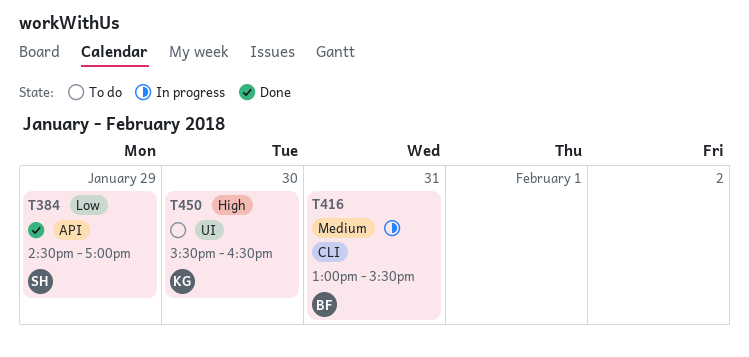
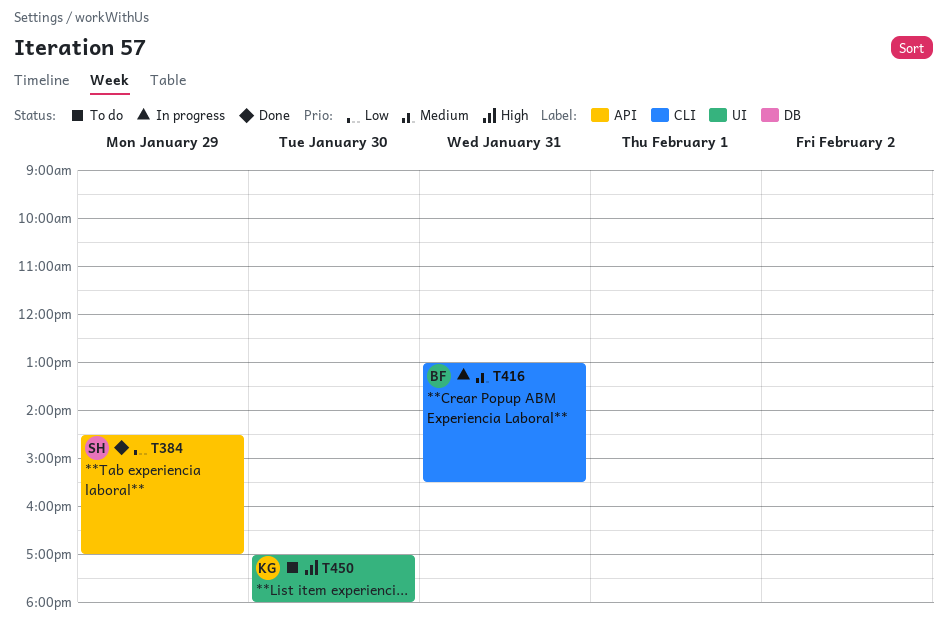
T450, begins: 15:30 -> 17:00
T450, ends: 16:30 -> 18:00

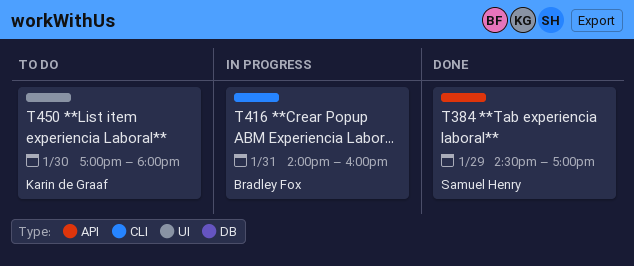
T416, begins: 13:00 -> 14:00
T416, ends: 15:30 -> 16:00

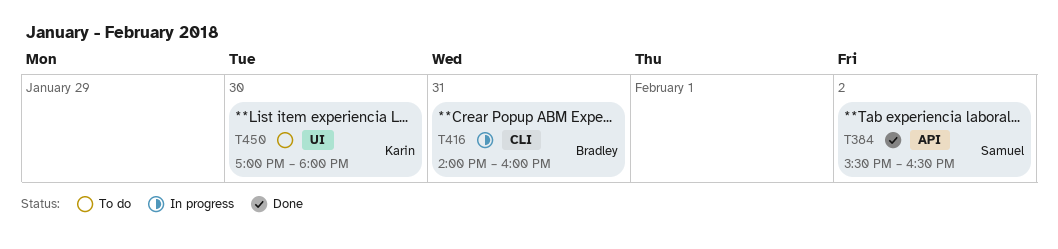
T384, day: Jan 29 -> Feb 2
T384, begins: 14:30 -> 15:30
T384, ends: 17:00 -> 16:30

